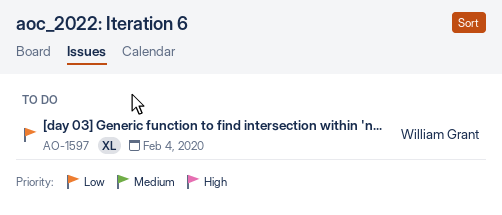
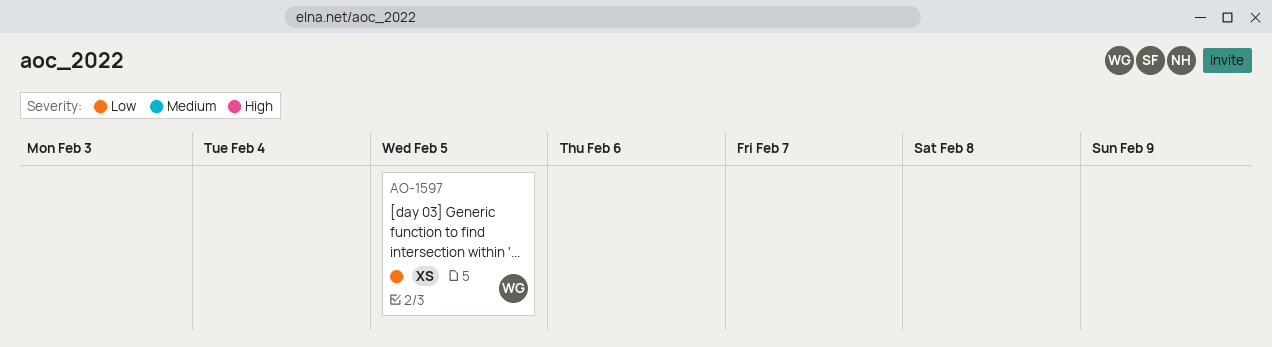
AO-1597, estimate: XL -> XS
AO-1597, due: Feb 4 -> Feb 5

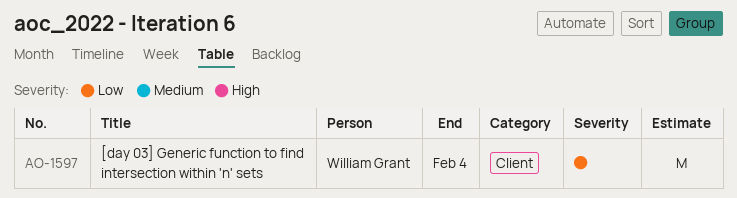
AO-1597, estimate: XS -> M
AO-1597, due: Feb 5 -> Feb 4

